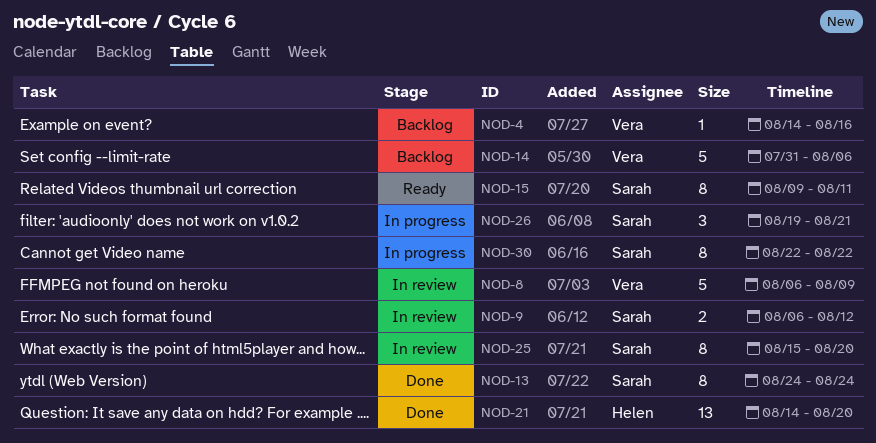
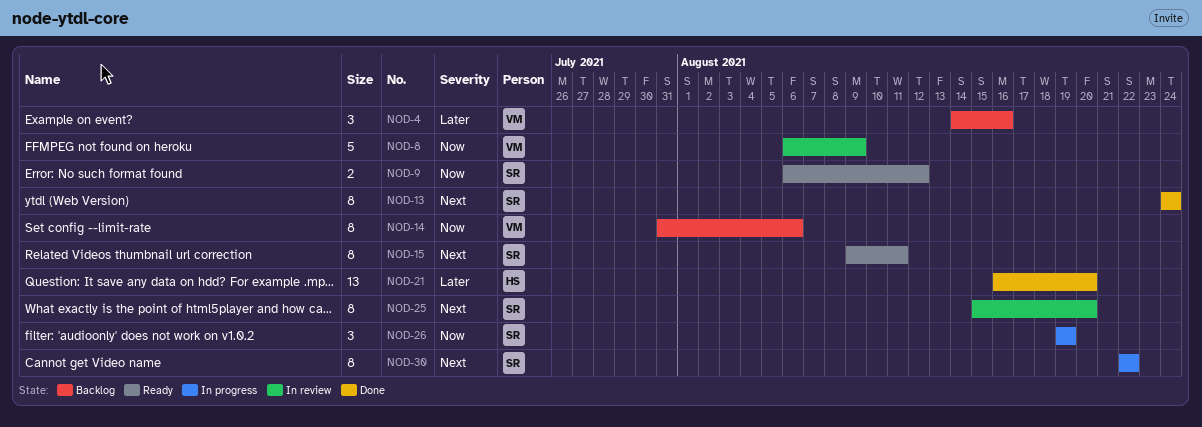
NOD-4, estimate: 1 -> 3
NOD-9, status: In review -> Ready
NOD-14, estimate: 5 -> 8
NOD-21, start: Aug 14 -> Aug 16
NOD-26, due: Aug 21 -> Aug 19

